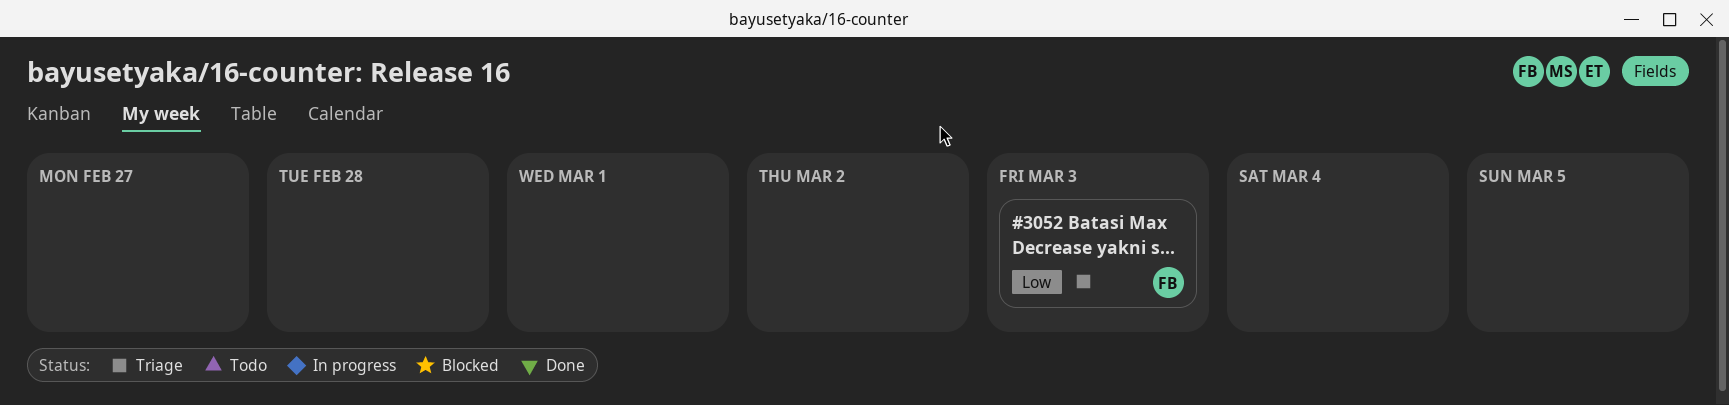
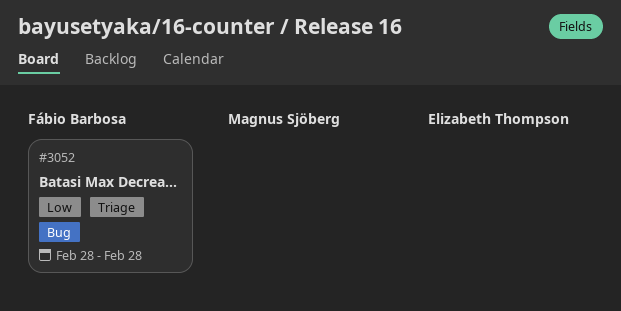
#3052, due: Mar 3 -> Feb 28

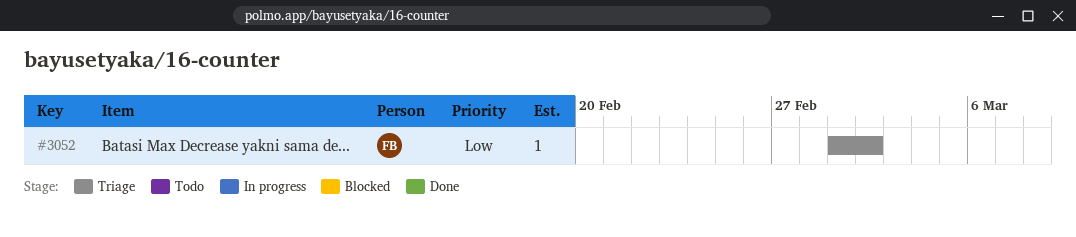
#3052, start: Feb 28 -> Mar 1
#3052, due: Feb 28 -> Mar 2

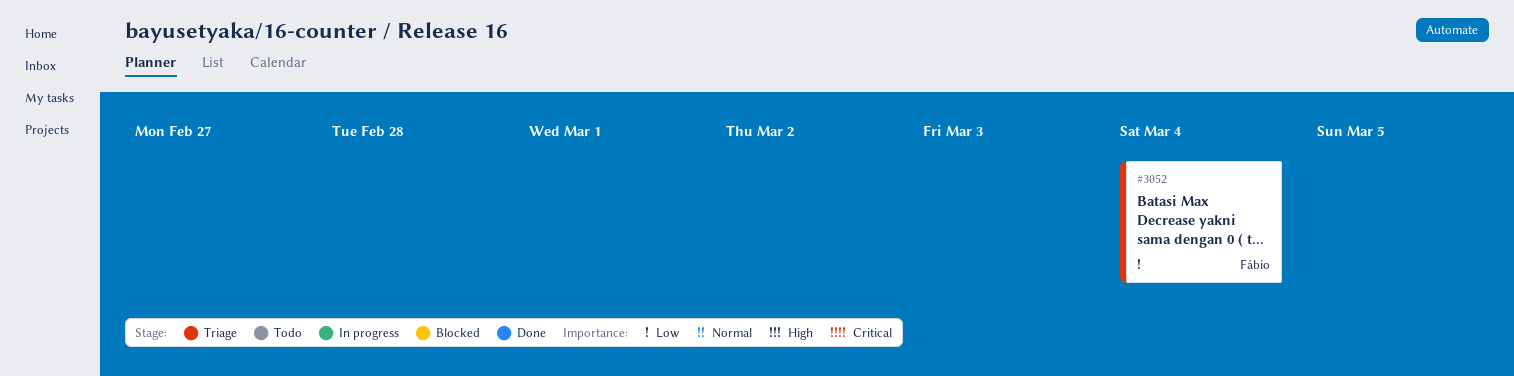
#3052, due: Mar 2 -> Mar 4

